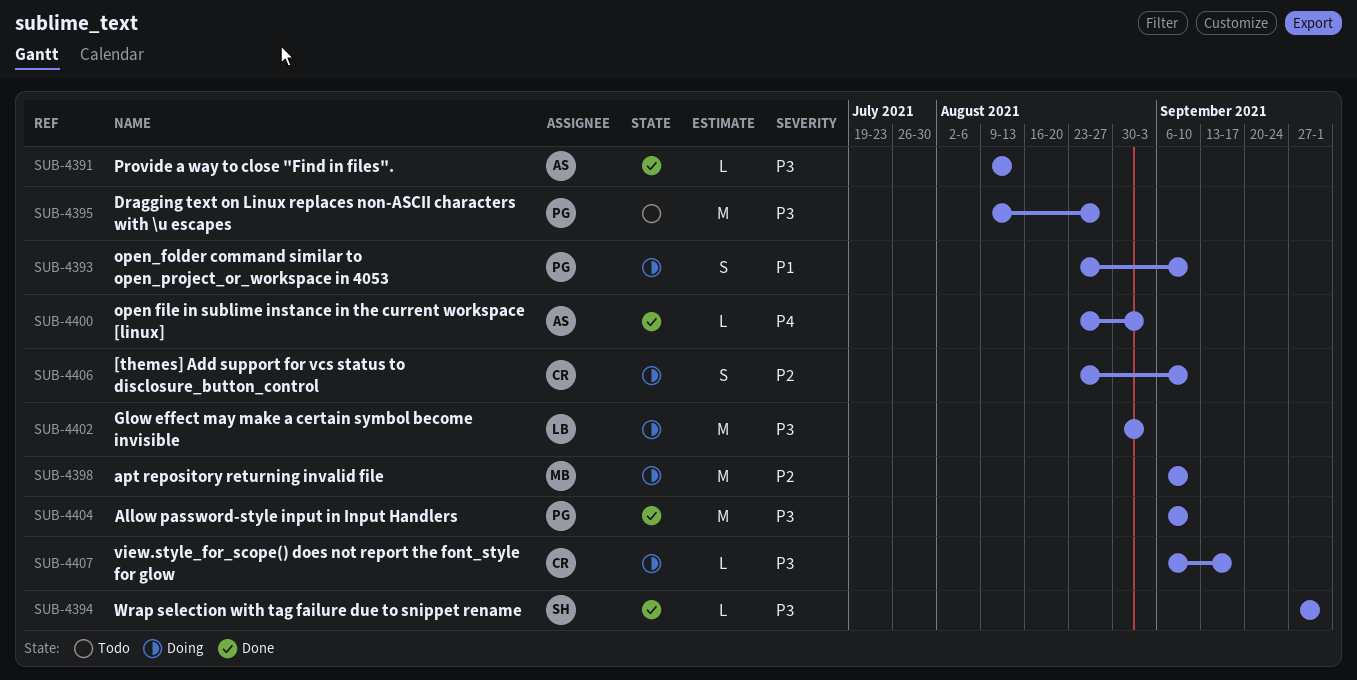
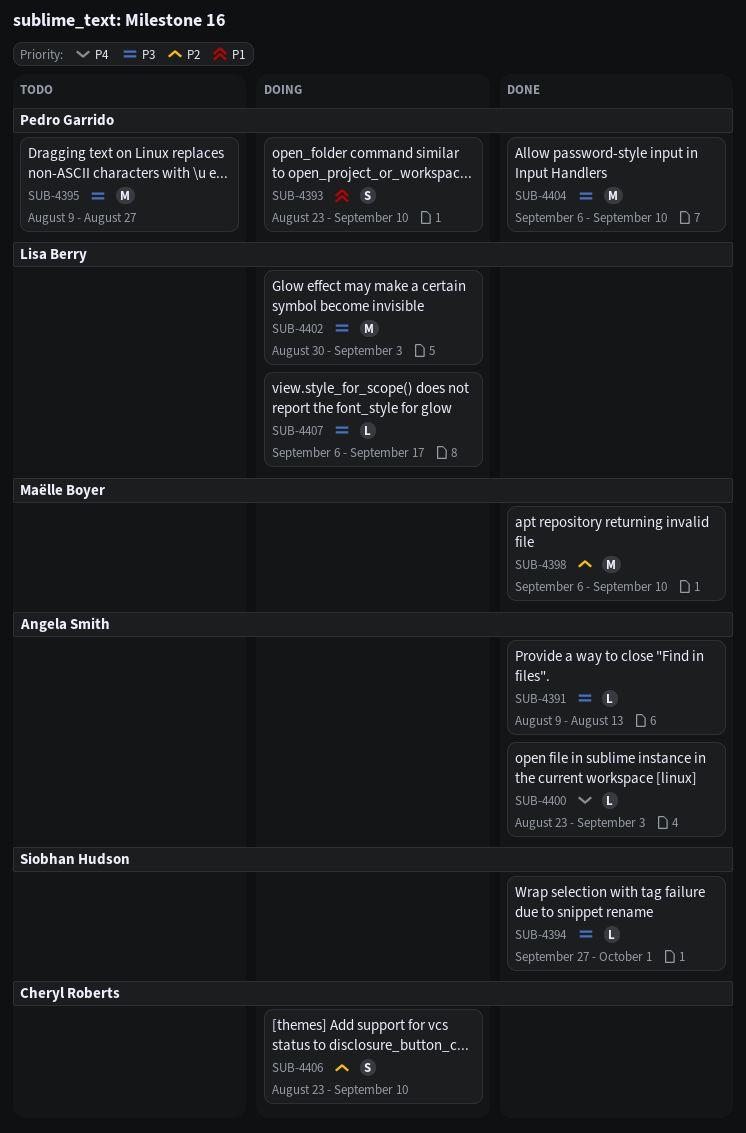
SUB-4398, status: Doing -> Done
SUB-4407, owner: Cheryl Roberts -> Lisa Berry

